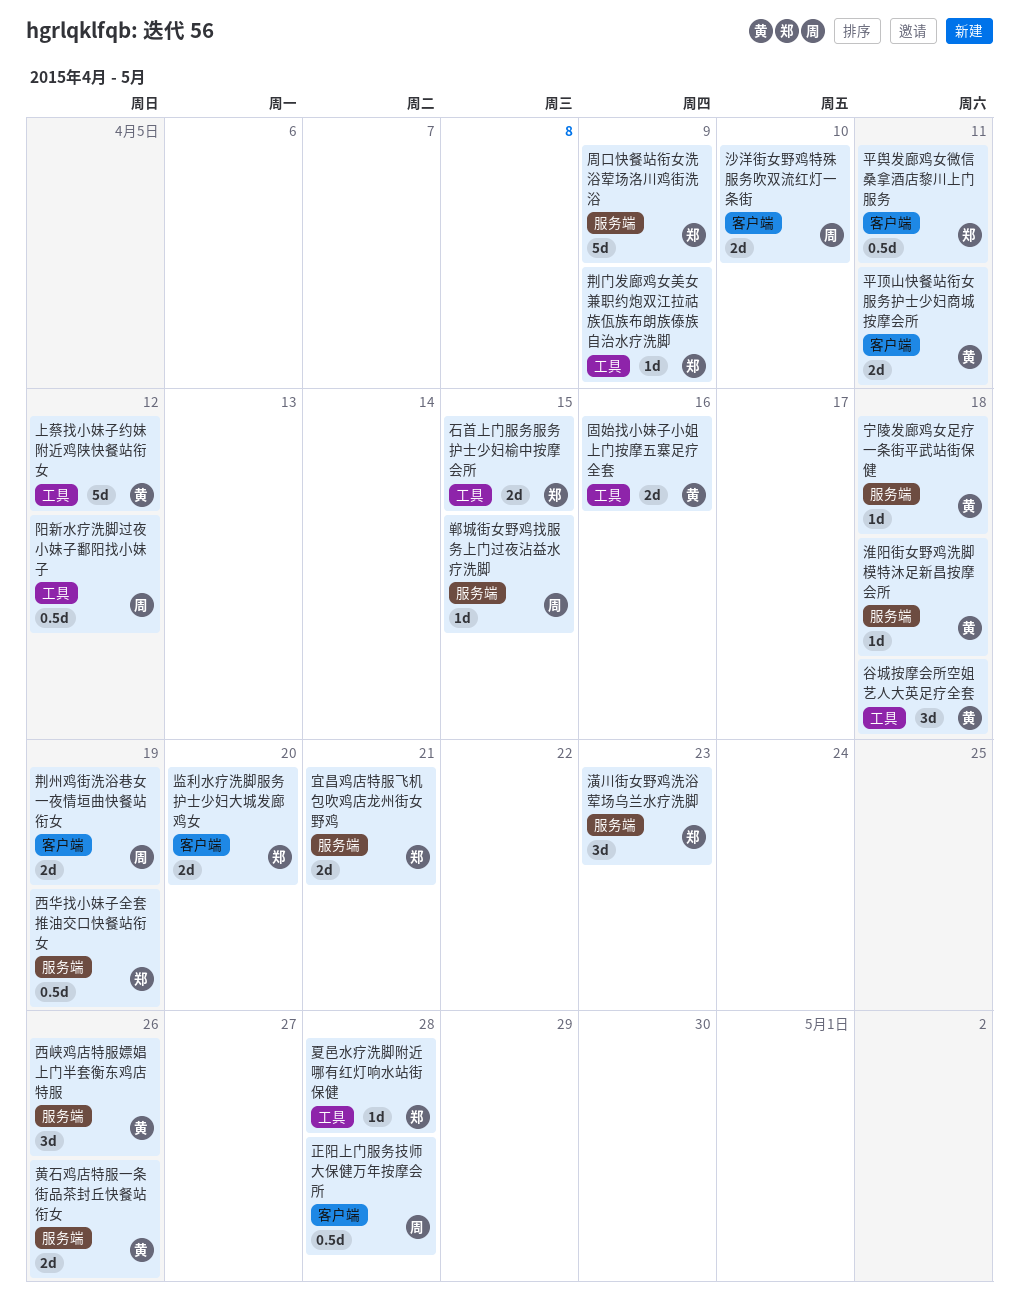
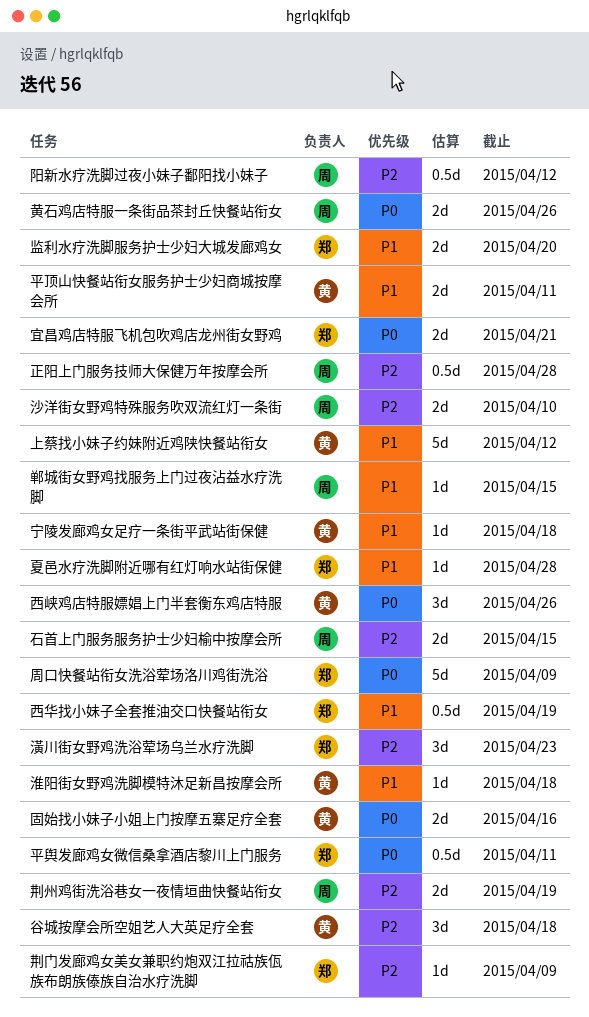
石首上门服务服务护士少妇榆中按摩会所, owner: 郑 -> 周
黄石鸡店特服一条街品茶封丘快餐站衔女, owner: 黄 -> 周

